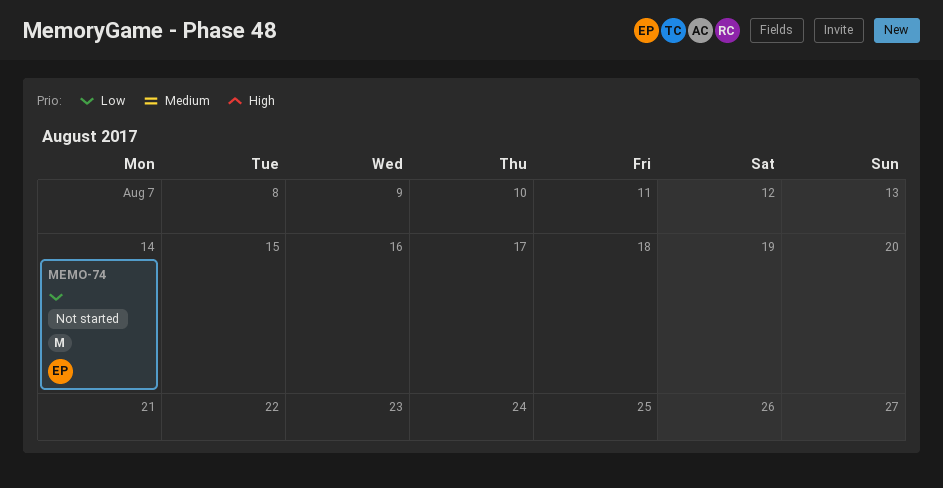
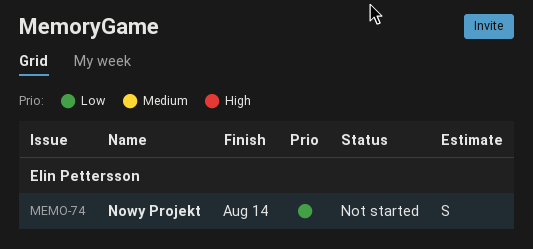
MEMO-74, estimate: M -> S

